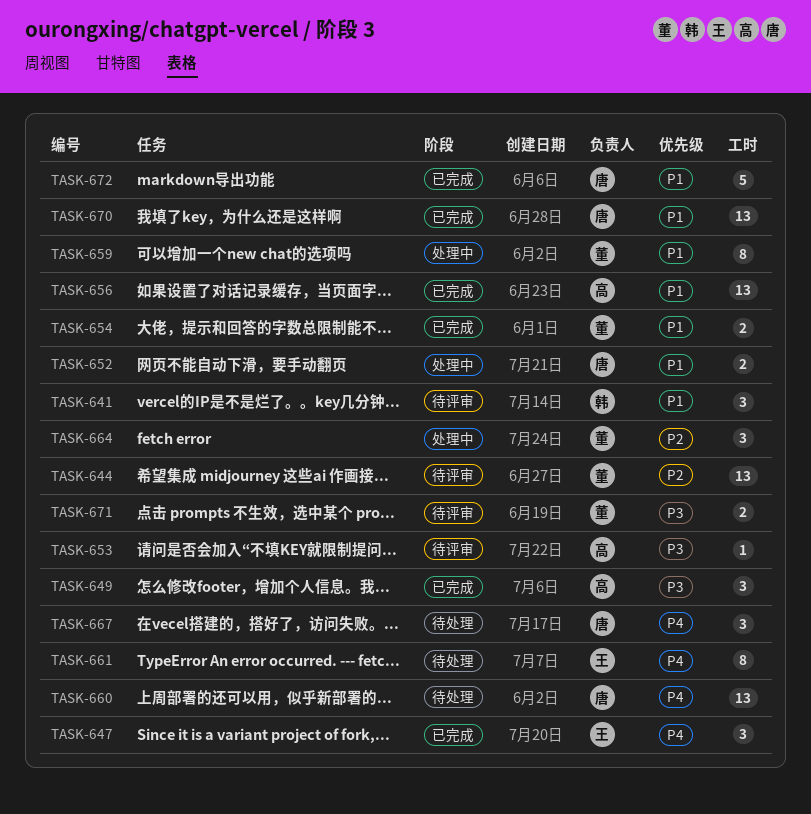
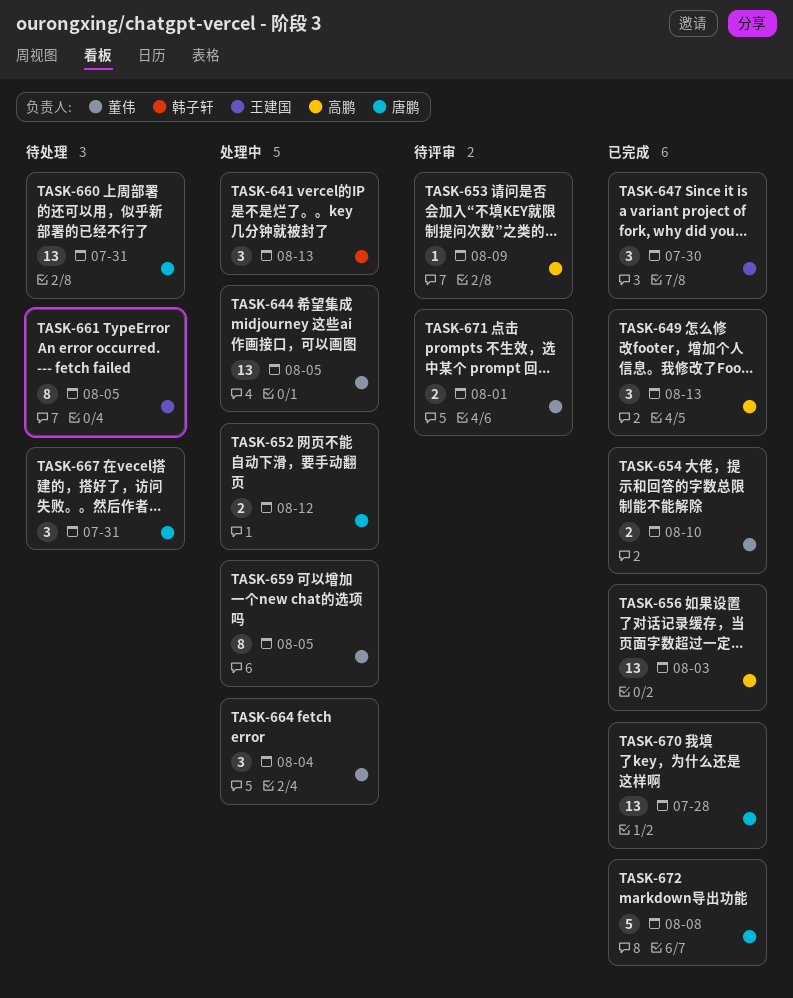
TASK-641, status: 待评审 -> 处理中
TASK-644, status: 待评审 -> 处理中

